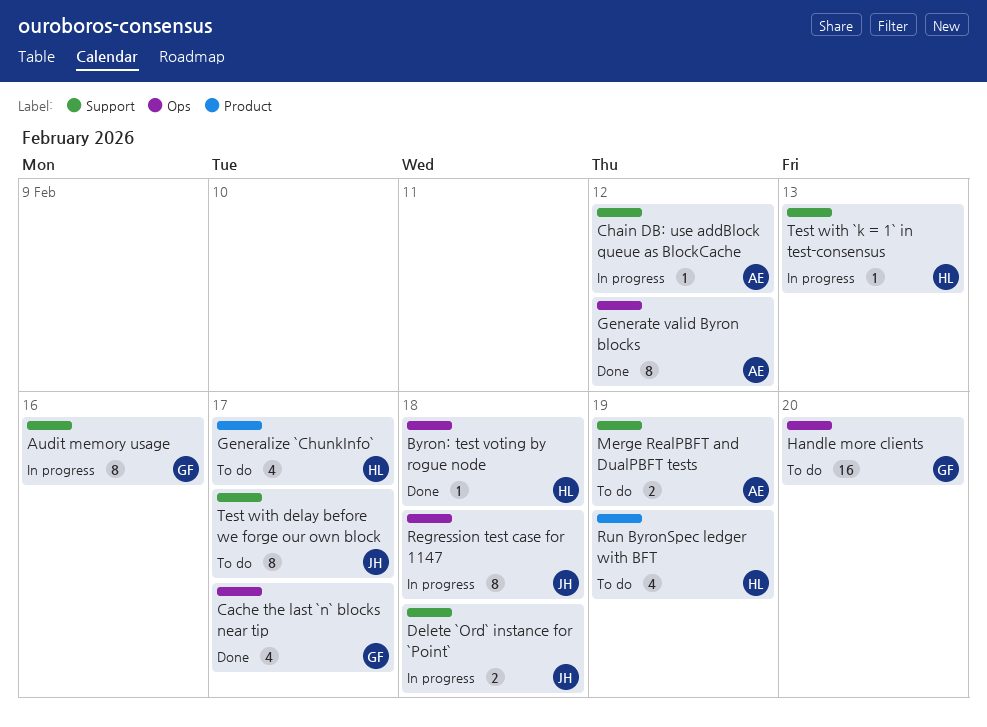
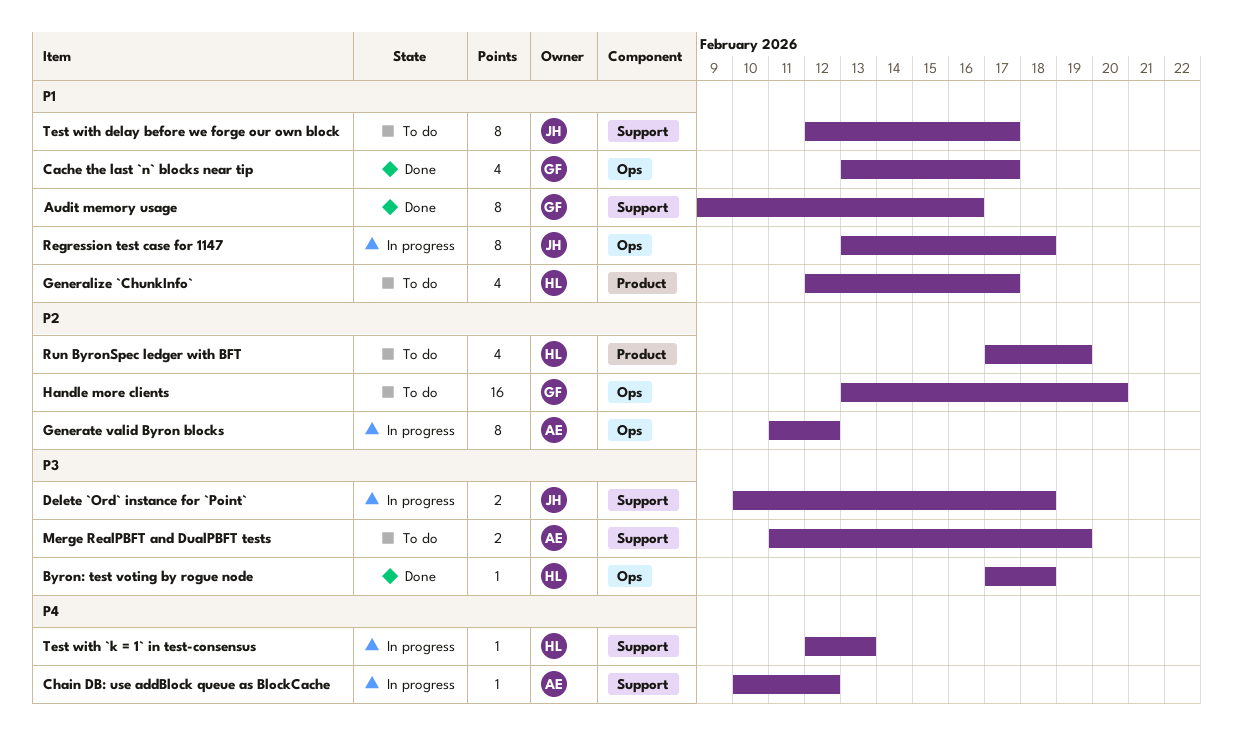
Audit memory usage, status: In progress -> Done
Generate valid Byron blocks, status: Done -> In progress

